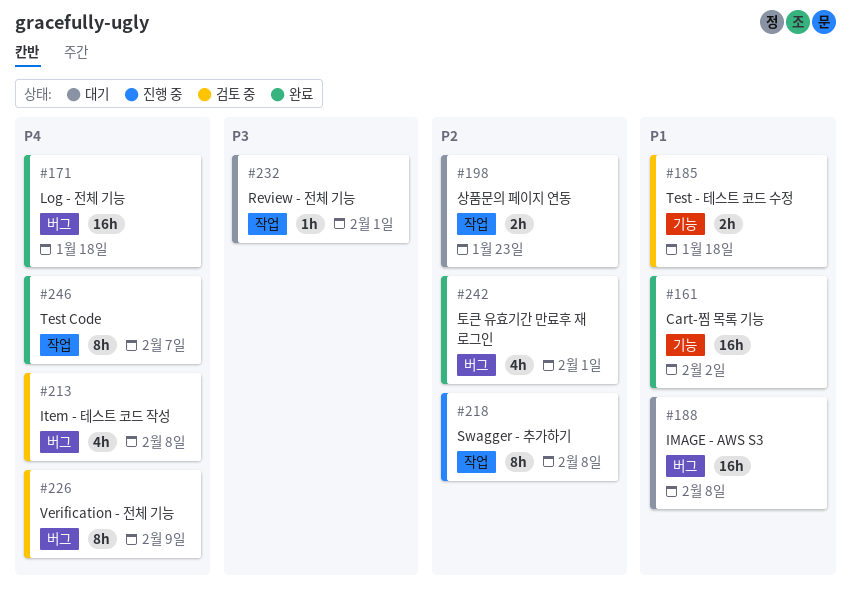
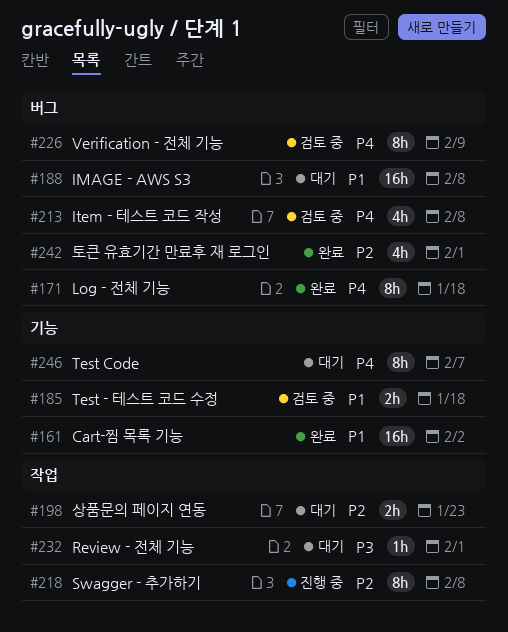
#171, estimate: 16h -> 8h
#246, status: 완료 -> 대기
#246, label: 작업 -> 기능

